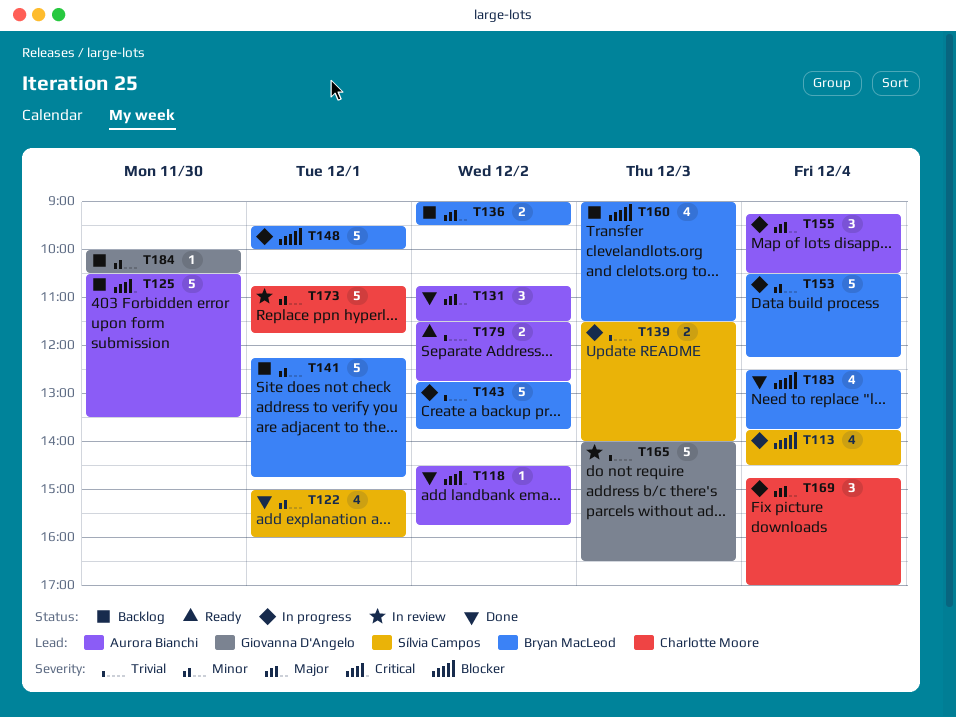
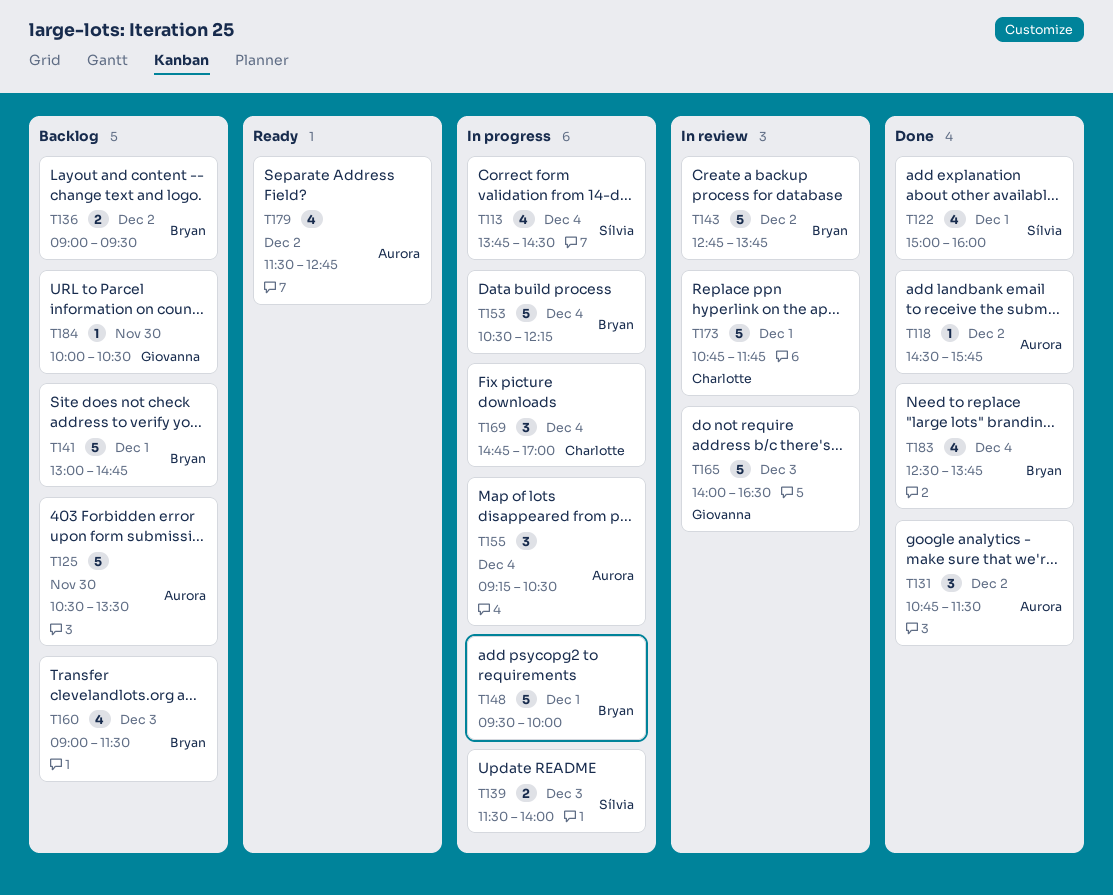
T141, begins: 12:15 -> 13:00
T143, status: In progress -> In review
T179, estimate: 2 -> 4

